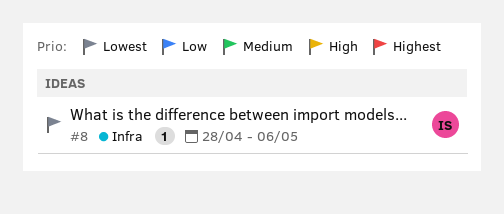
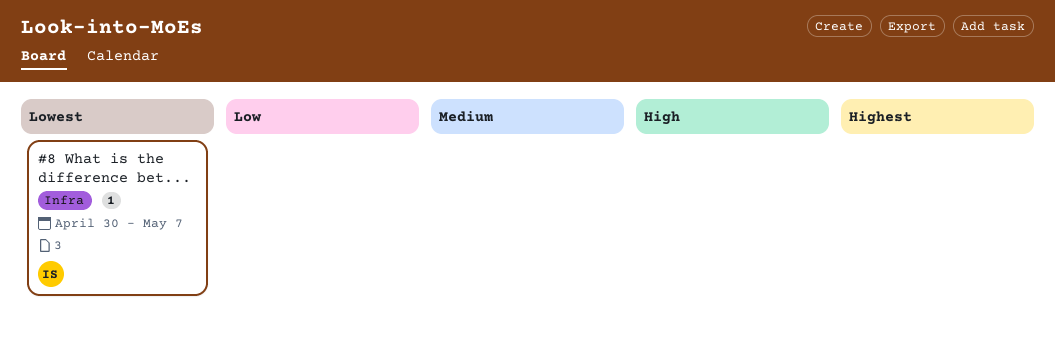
#8, start: Apr 28 -> Apr 30
#8, due: May 6 -> May 7

